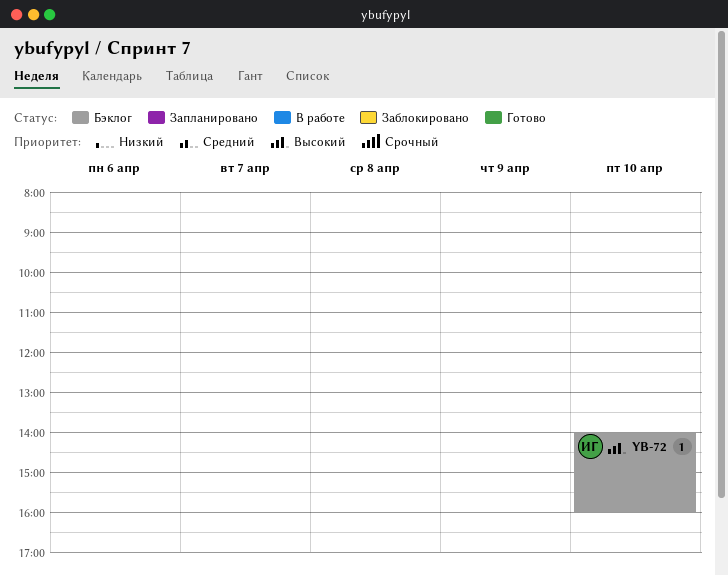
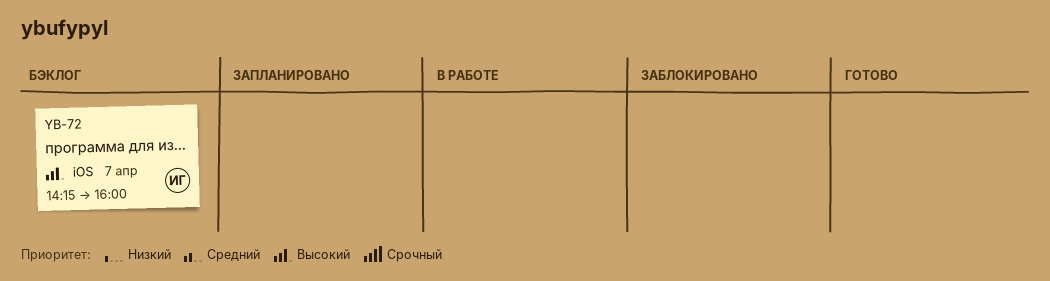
YB-72, day: Apr 10 -> Apr 7
YB-72, begins: 14:00 -> 14:15

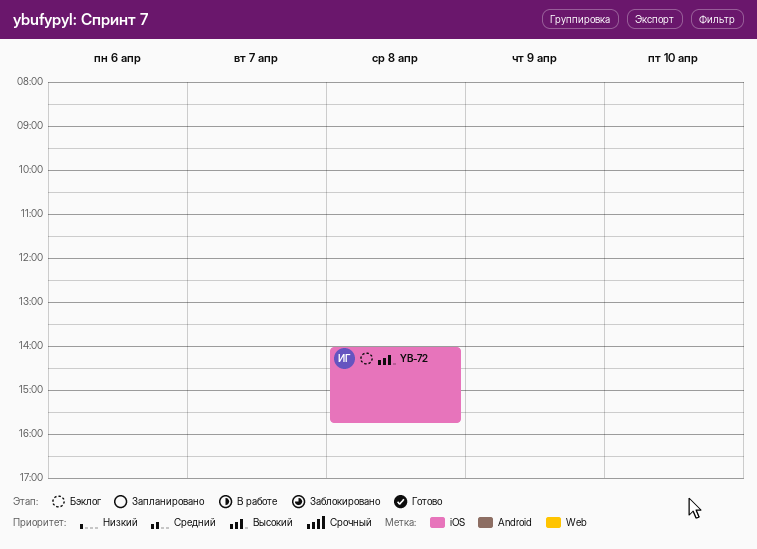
YB-72, day: Apr 7 -> Apr 8
YB-72, begins: 14:15 -> 14:00
YB-72, ends: 16:00 -> 15:45

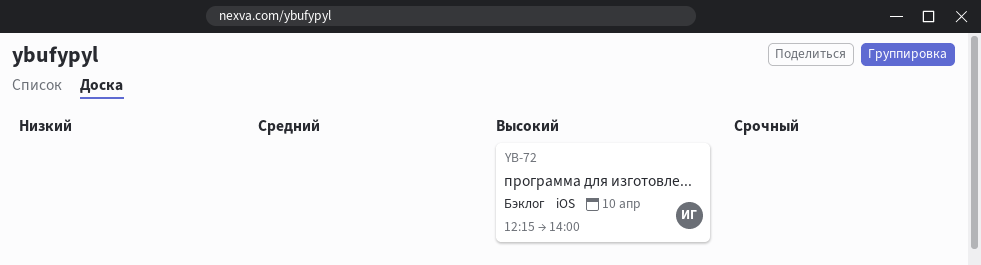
YB-72, day: Apr 8 -> Apr 10
YB-72, begins: 14:00 -> 12:15
YB-72, ends: 15:45 -> 14:00

